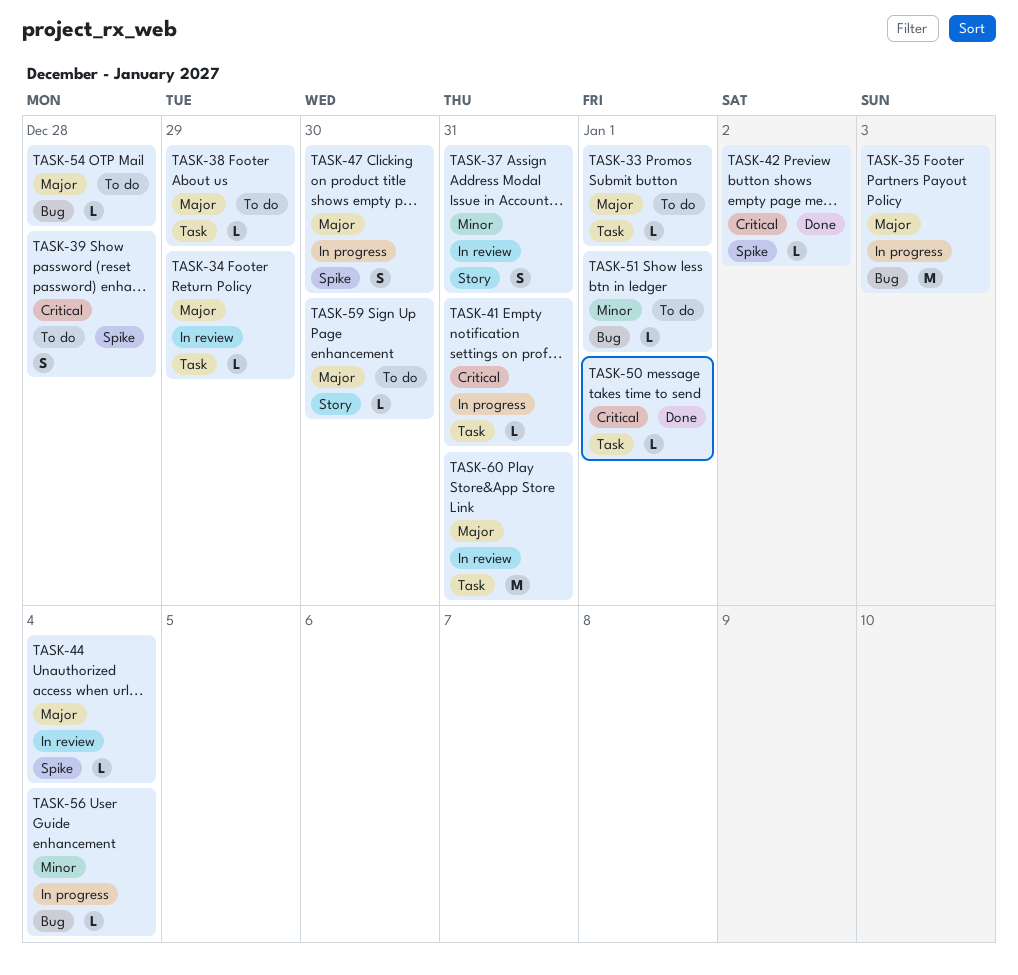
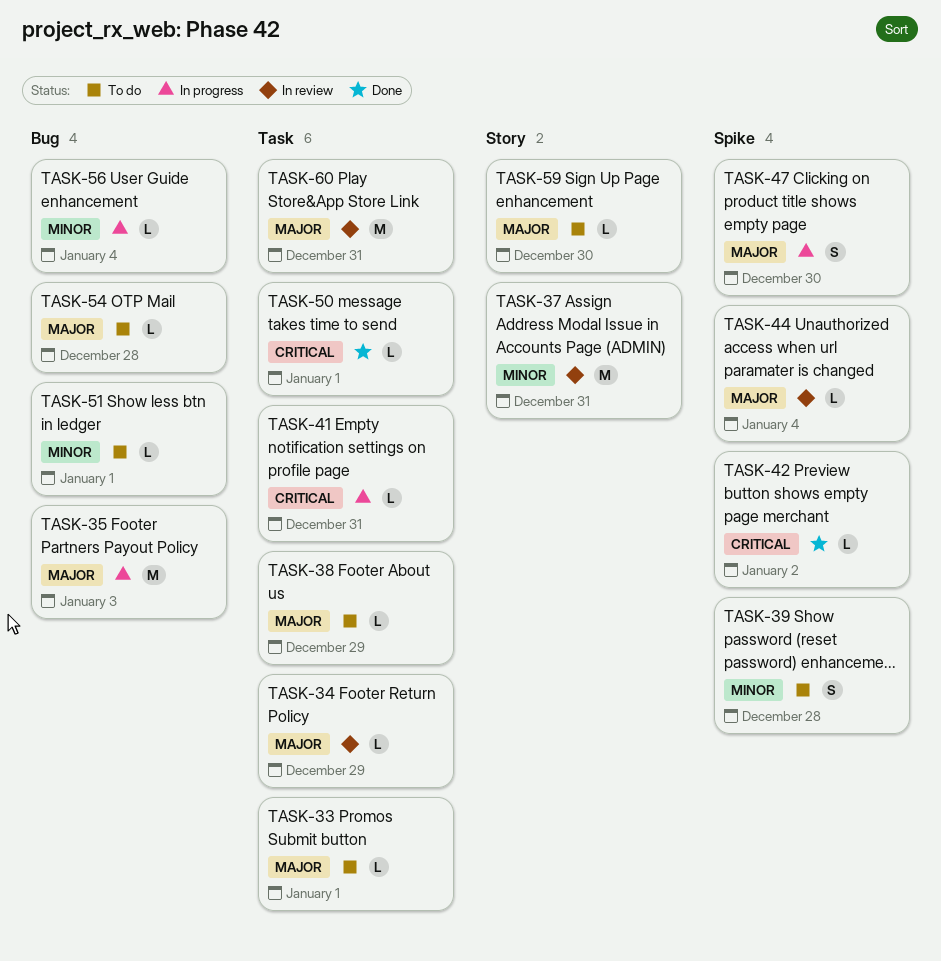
TASK-37, estimate: S -> M
TASK-39, priority: Critical -> Minor

